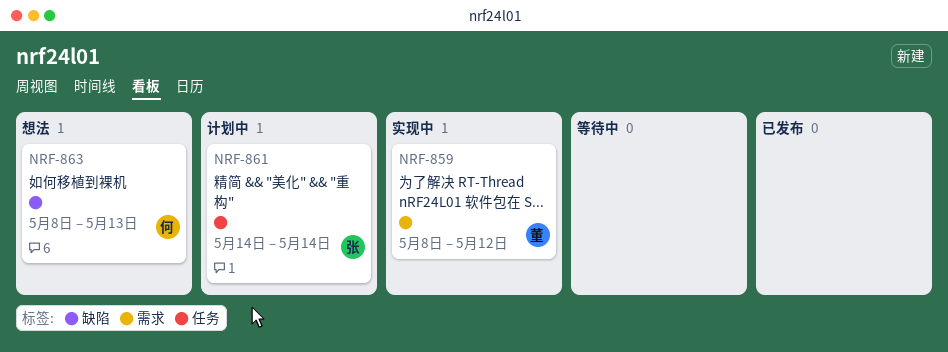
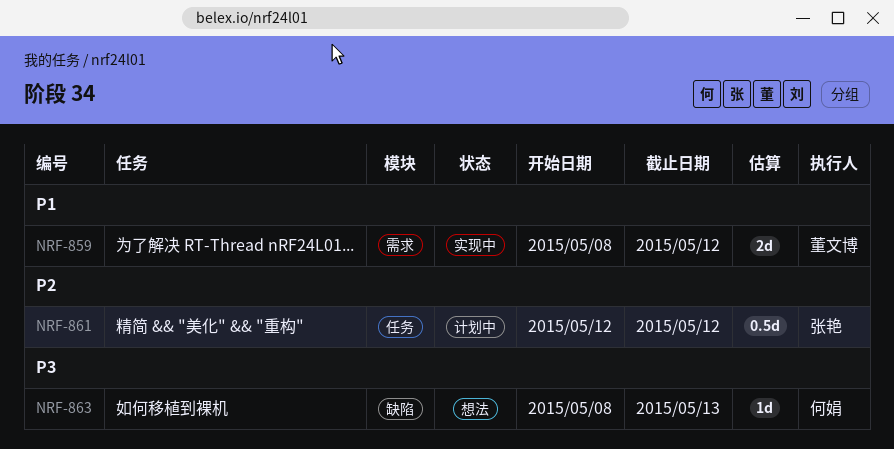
NRF-861, start: May 14 -> May 12
NRF-861, due: May 14 -> May 12

